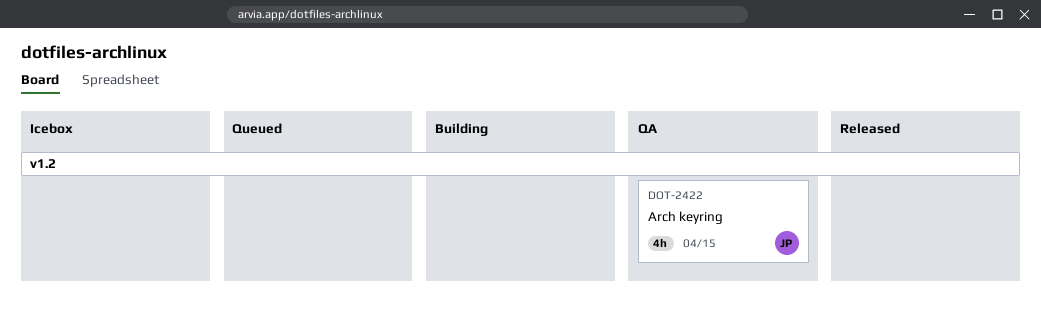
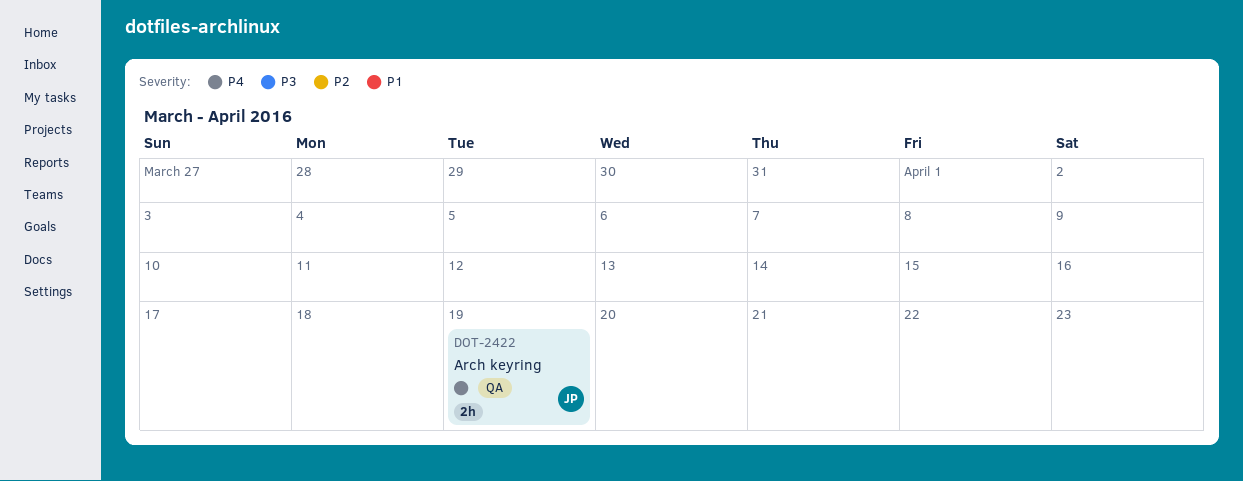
DOT-2422, estimate: 4h -> 2h
DOT-2422, due: Apr 15 -> Apr 19

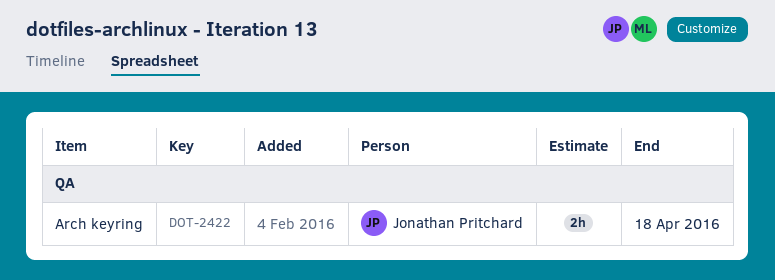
DOT-2422, due: Apr 19 -> Apr 18

